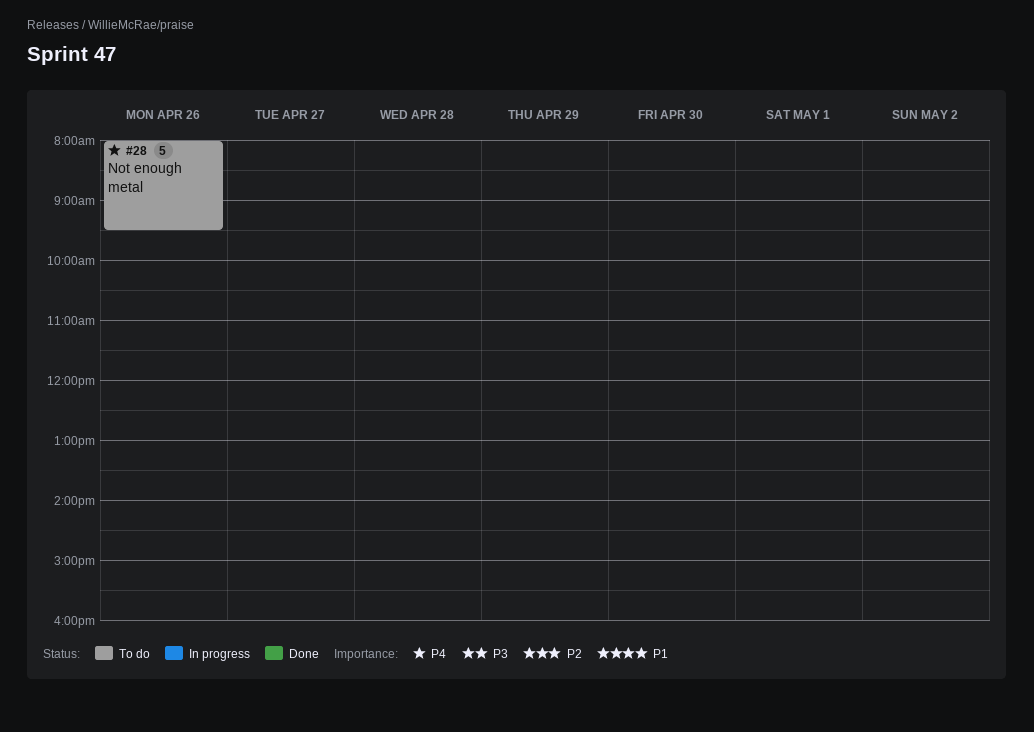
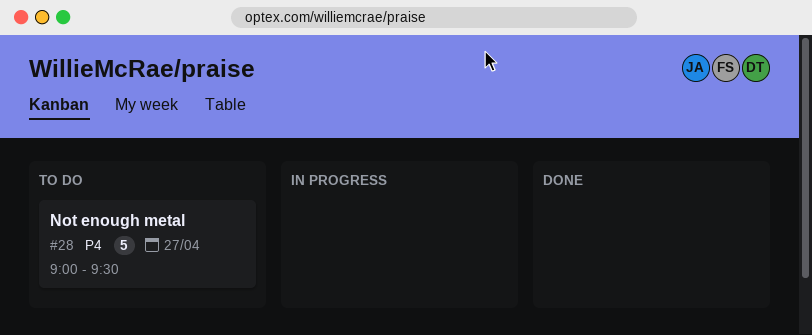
#28, day: Apr 26 -> Apr 27
#28, begins: 08:00 -> 09:00

